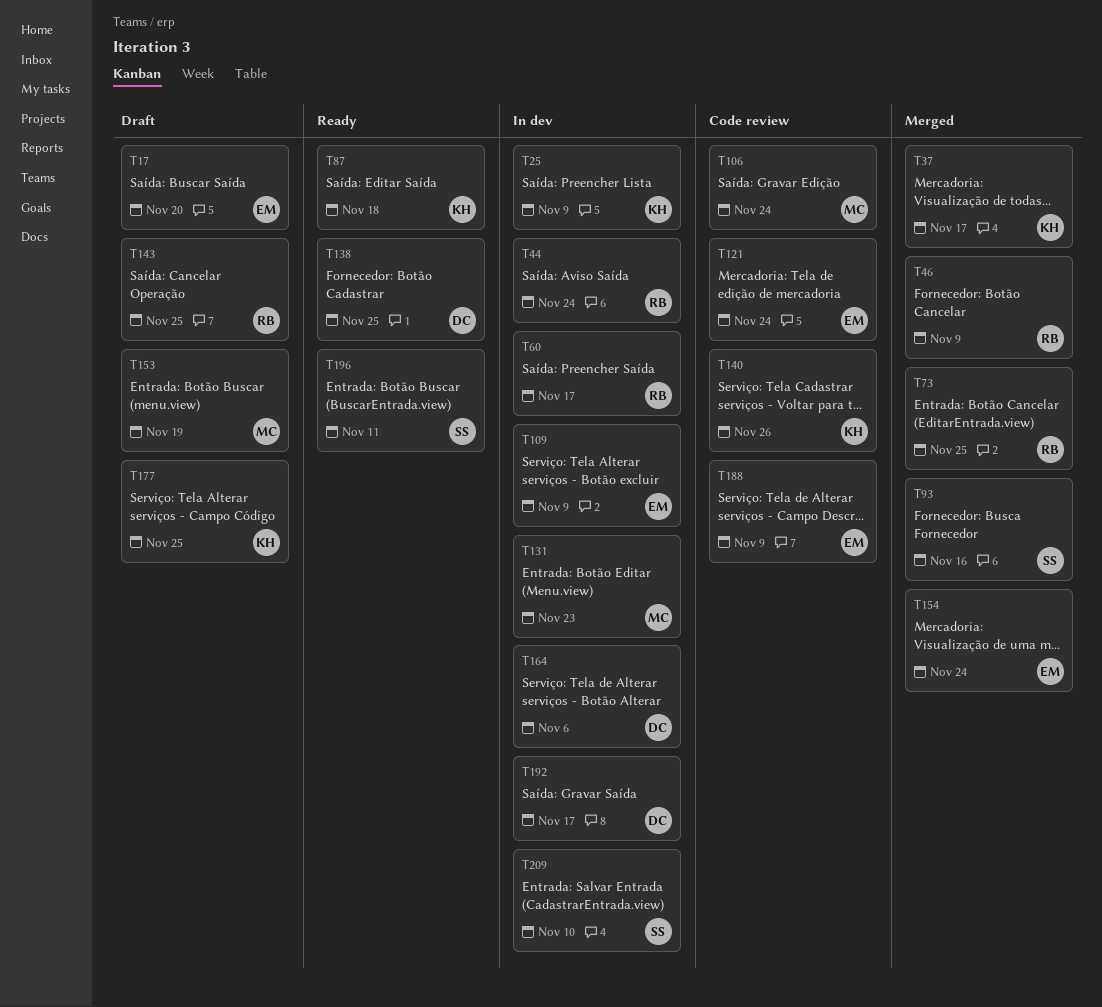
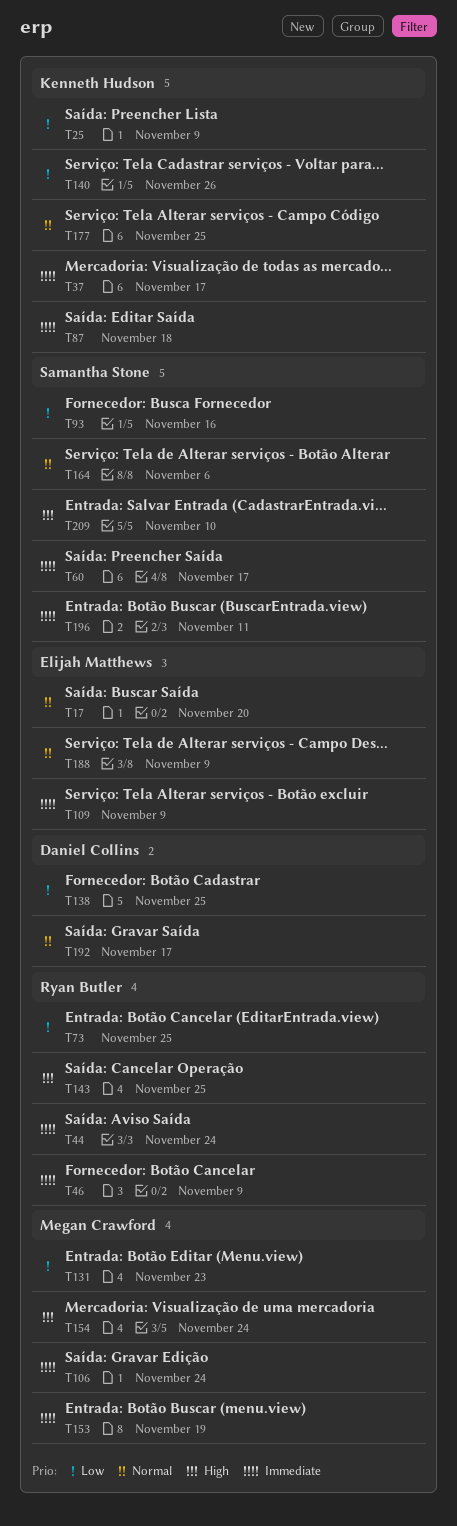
T60, owner: Ryan Butler -> Samantha Stone
T121: present -> none
T154, owner: Elijah Matthews -> Megan Crawford
T164, owner: Daniel Collins -> Samantha Stone

